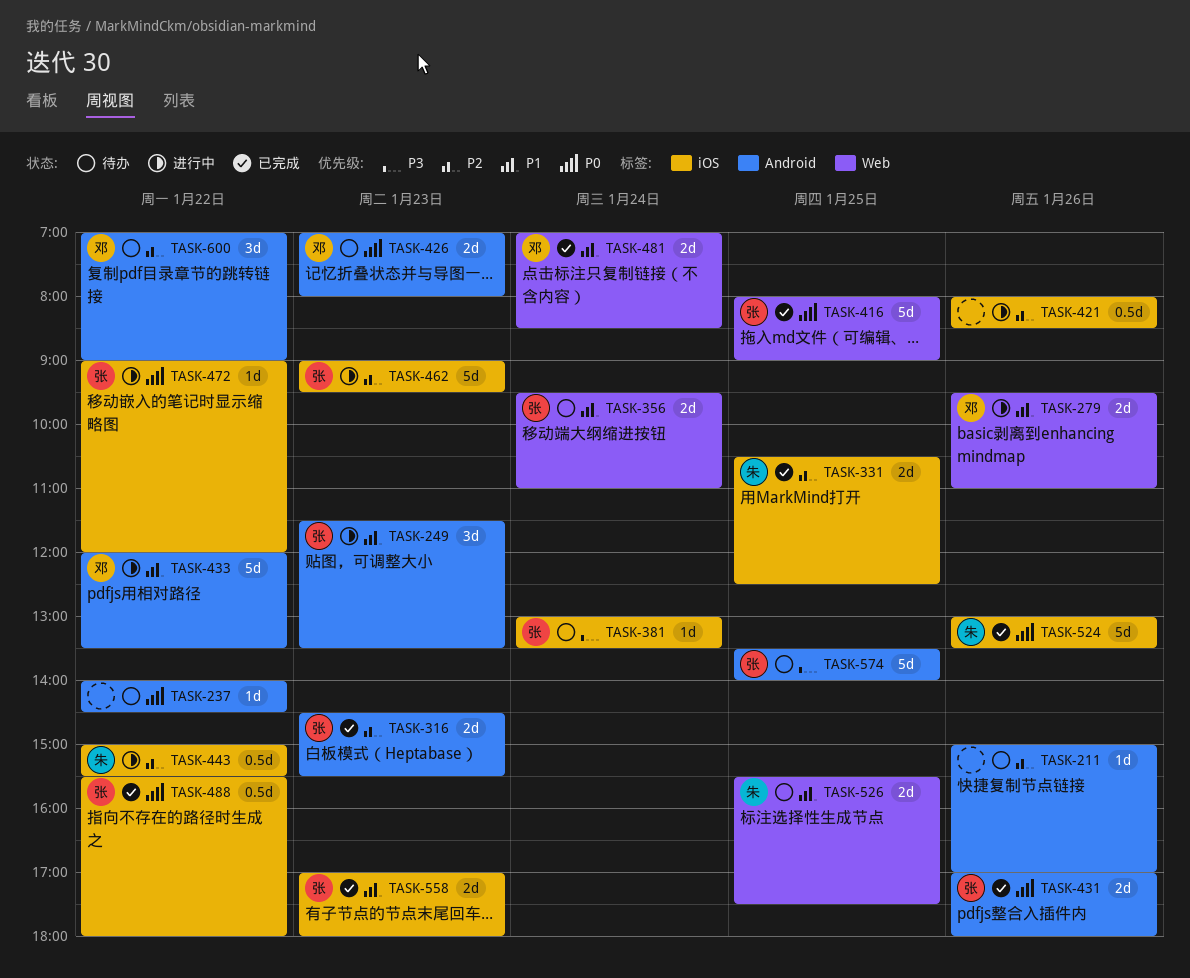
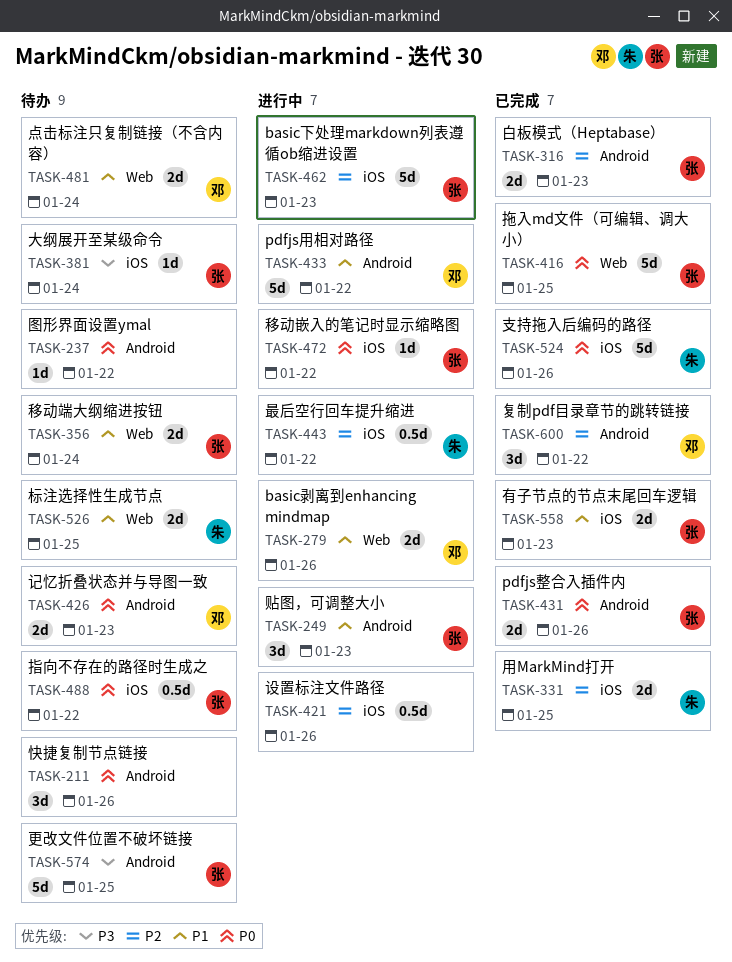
TASK-211, priority: P2 -> P0
TASK-211, estimate: 1d -> 3d
TASK-481, status: 已完成 -> 待办
TASK-488, status: 已完成 -> 待办
TASK-600, status: 待办 -> 已完成

